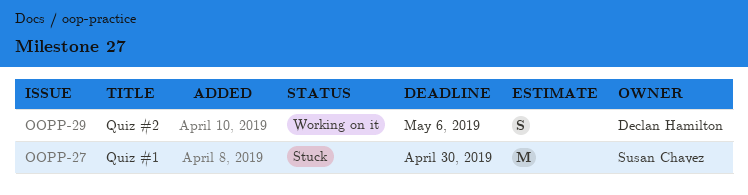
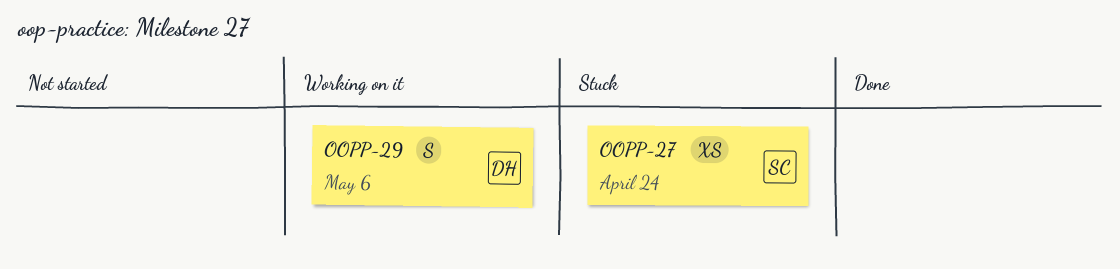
OOPP-27, estimate: M -> XS
OOPP-27, due: Apr 30 -> Apr 24

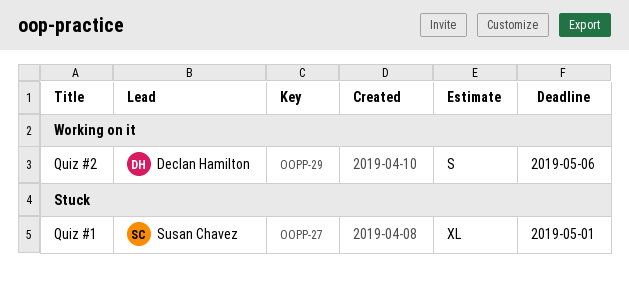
OOPP-27, estimate: XS -> XL
OOPP-27, due: Apr 24 -> May 1

